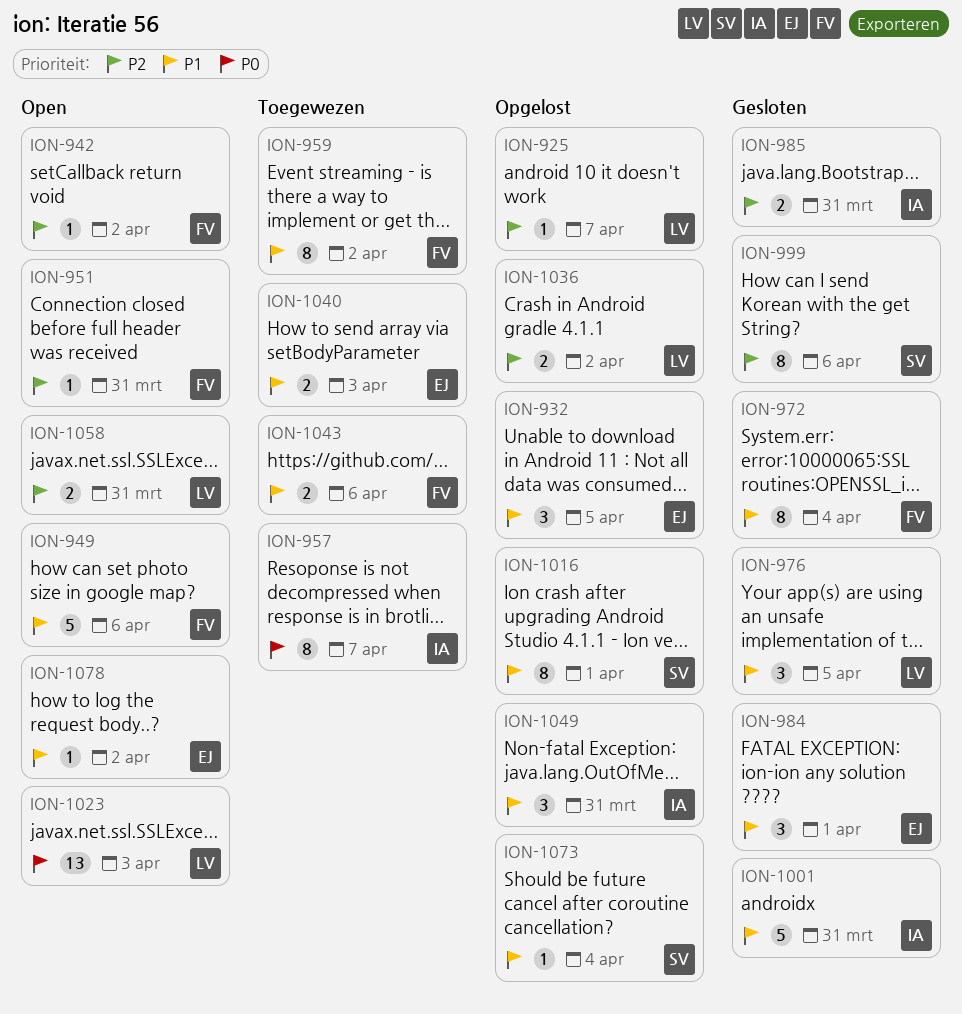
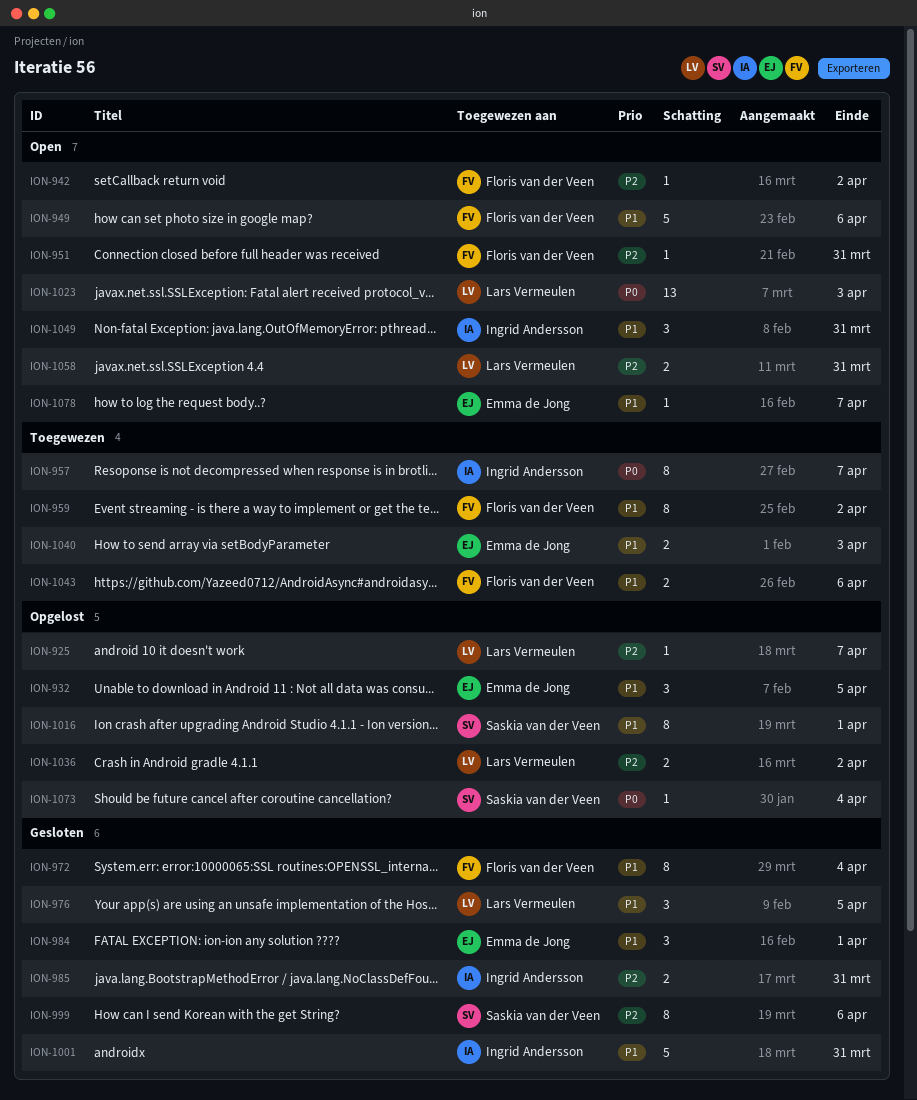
ION-1049, status: Opgelost -> Open
ION-1073, priority: P1 -> P0
ION-1078, due: Apr 2 -> Apr 7

